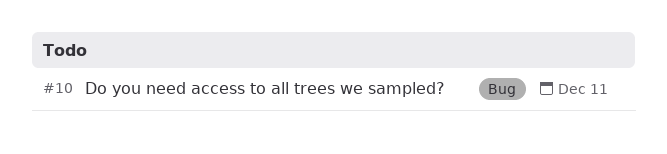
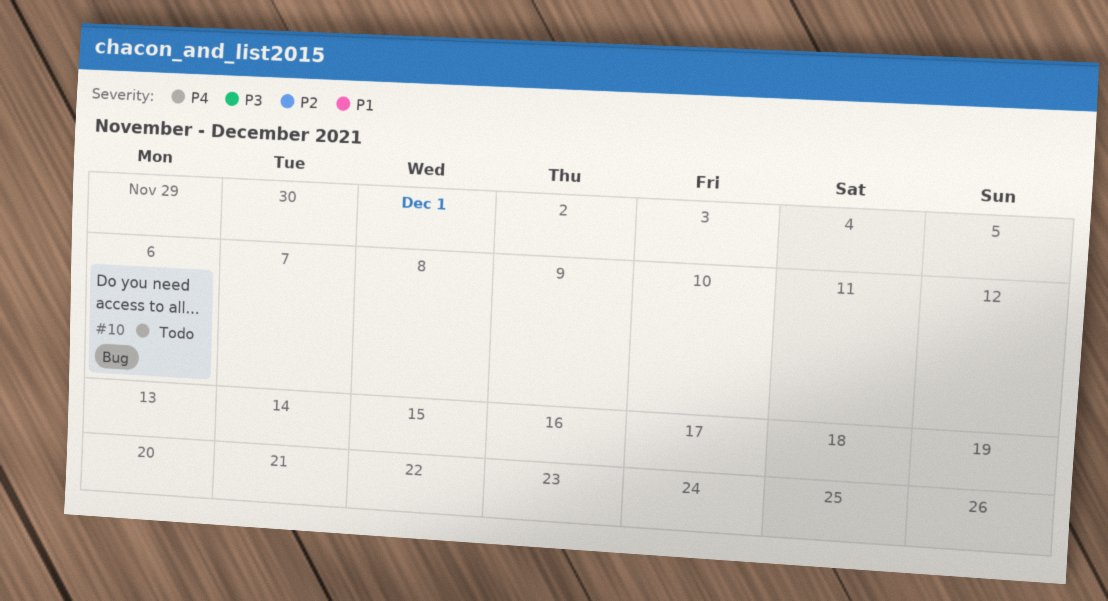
#10, due: Dec 11 -> Dec 6

